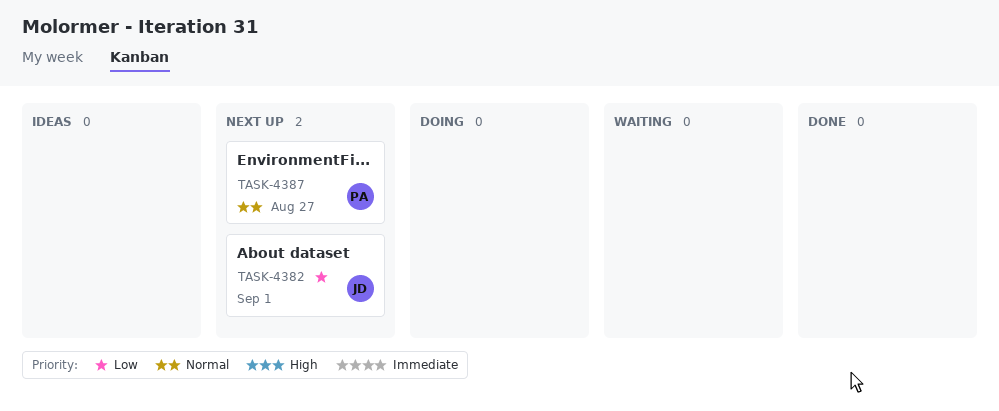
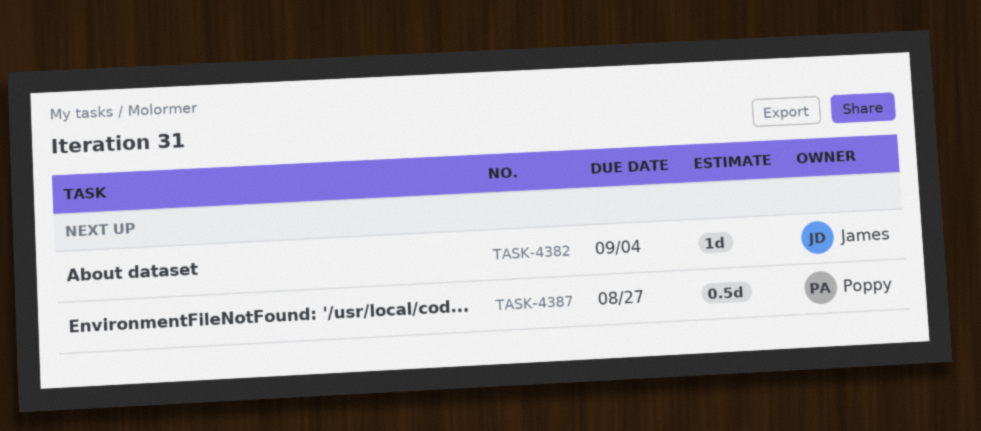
TASK-4382, due: Sep 1 -> Sep 4

